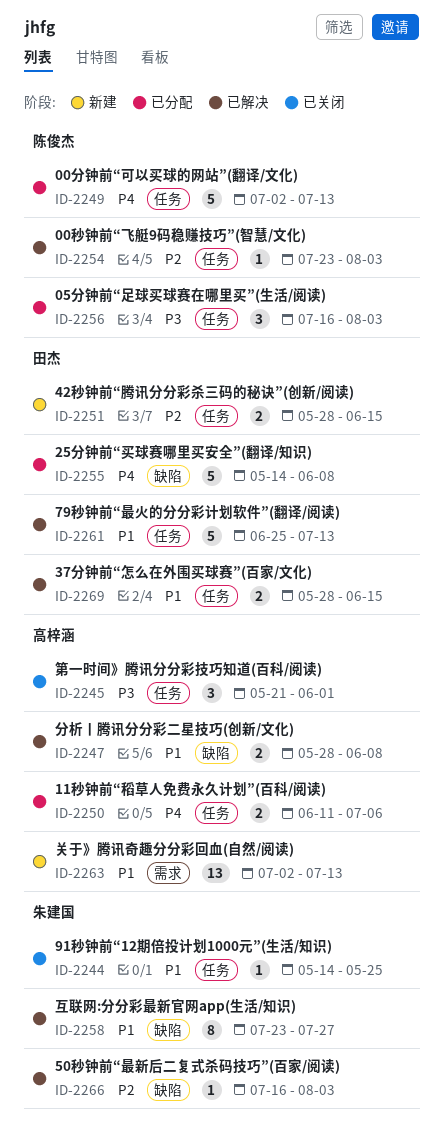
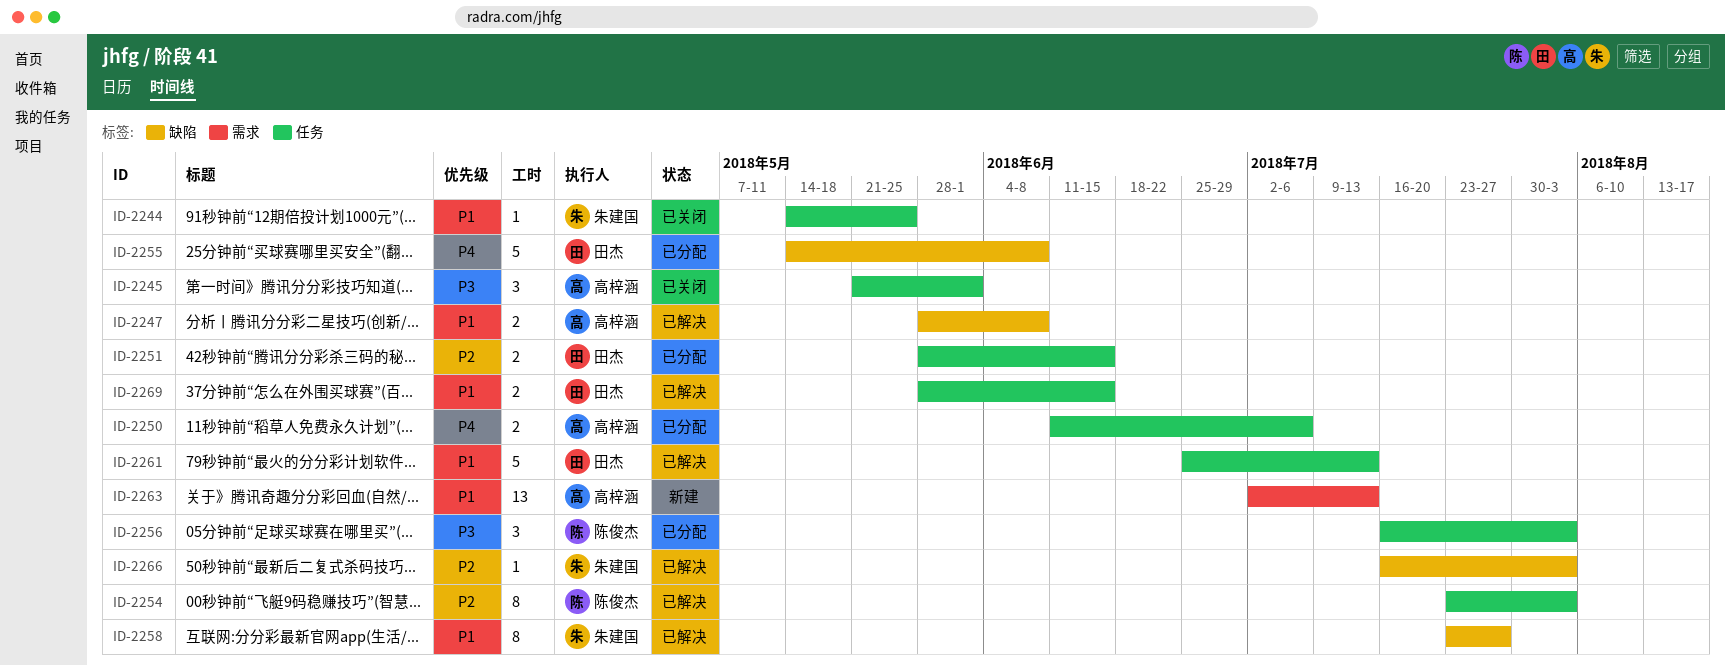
ID-2249: present -> none
ID-2251, status: 新建 -> 已分配
ID-2254, estimate: 1 -> 8

